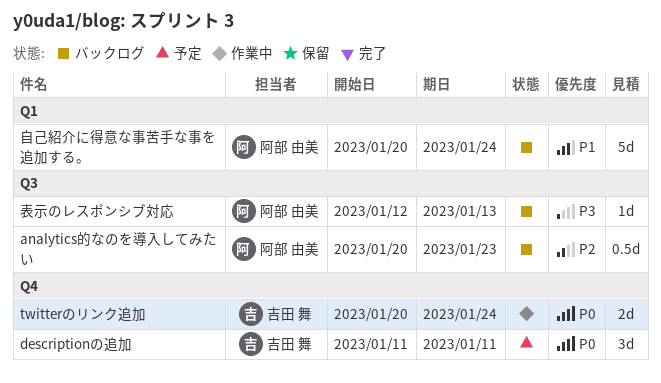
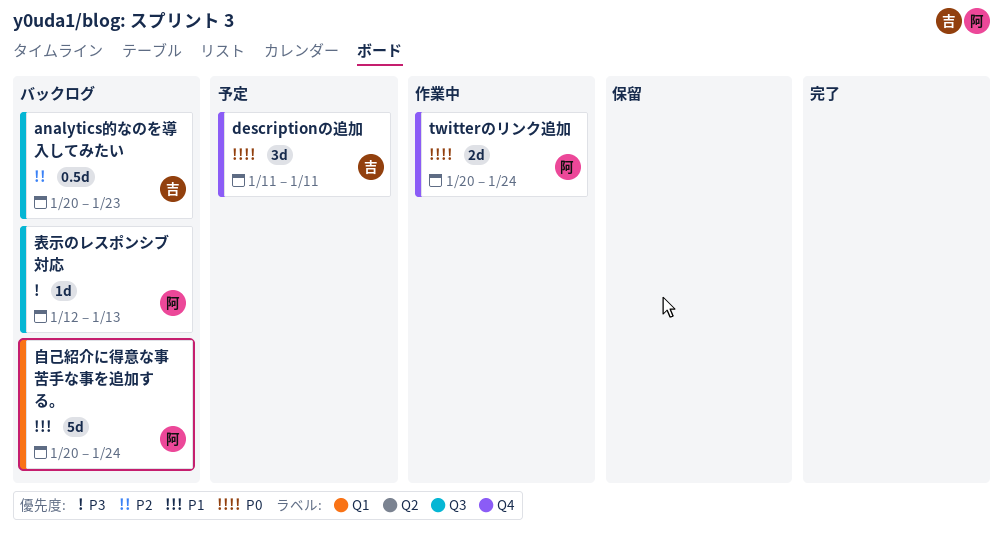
analytics的なのを導入してみたい, owner: 阿部 由美 -> 吉田 舞
twitterのリンク追加, owner: 吉田 舞 -> 阿部 由美

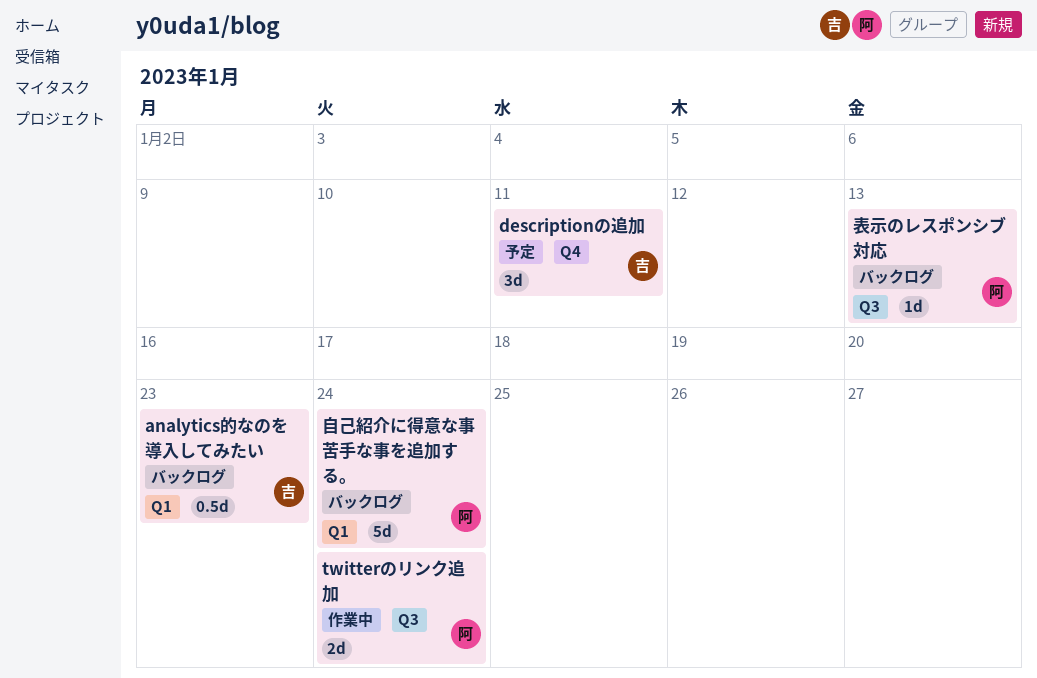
analytics的なのを導入してみたい, label: Q3 -> Q1
twitterのリンク追加, label: Q4 -> Q3

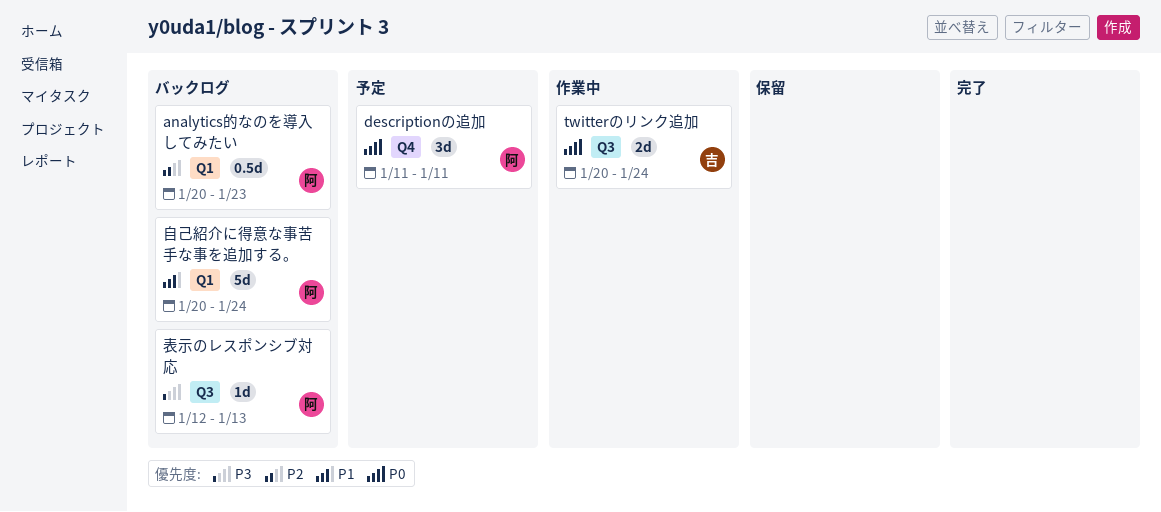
analytics的なのを導入してみたい, owner: 吉 -> 阿
descriptionの追加, owner: 吉 -> 阿
twitterのリンク追加, owner: 阿 -> 吉

